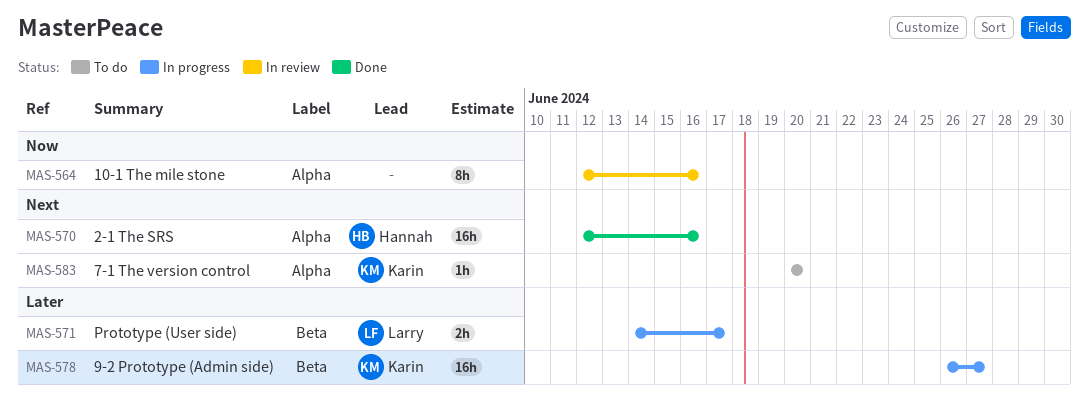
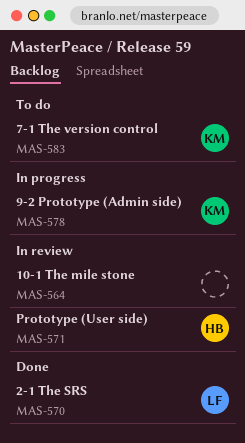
MAS-570, owner: Hannah -> Larry
MAS-571, status: In progress -> In review
MAS-571, owner: Larry -> Hannah

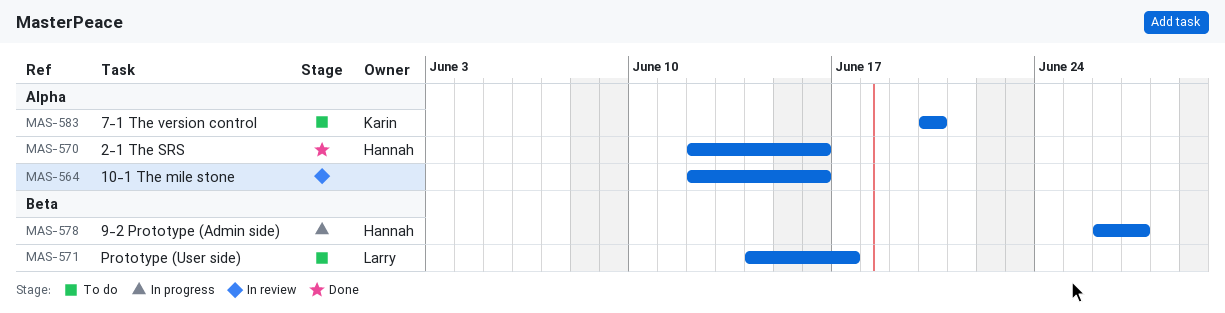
MAS-570, owner: Larry -> Hannah
MAS-571, status: In review -> To do
MAS-571, owner: Hannah -> Larry
MAS-578, owner: Karin -> Hannah

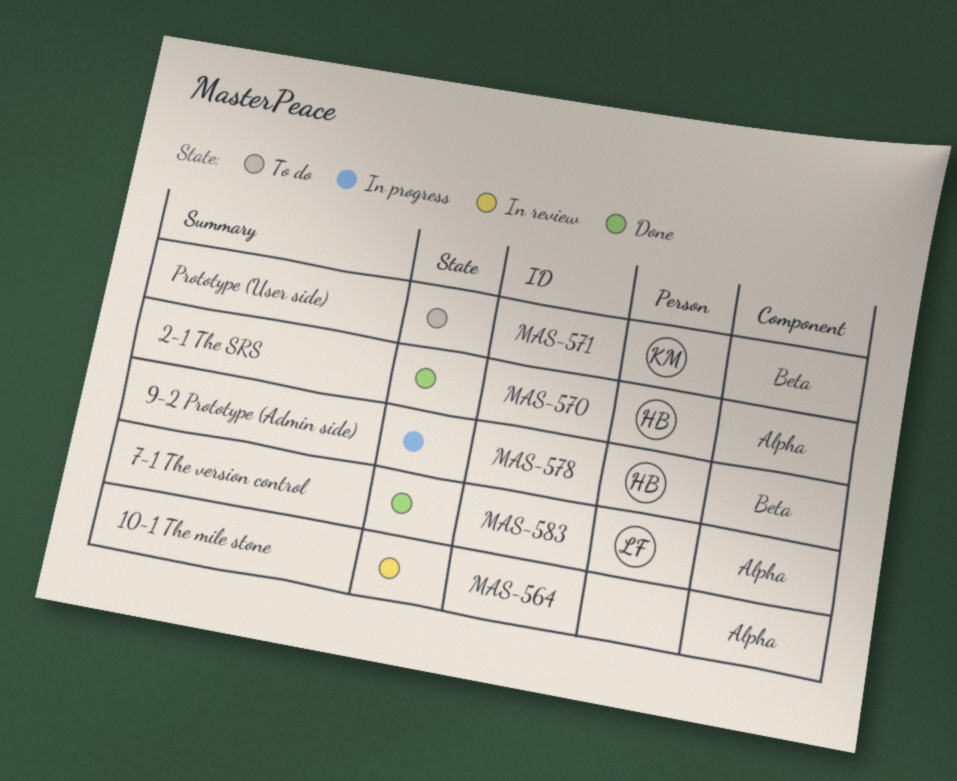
MAS-571, owner: Larry -> Karin
MAS-583, status: To do -> Done
MAS-583, owner: Karin -> Larry

